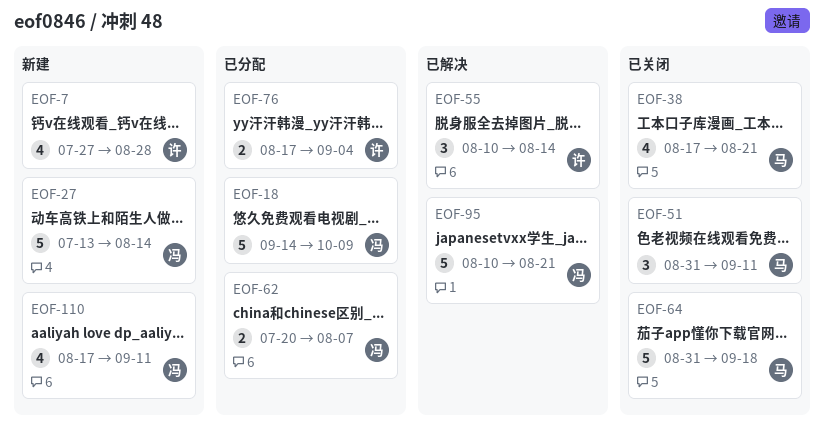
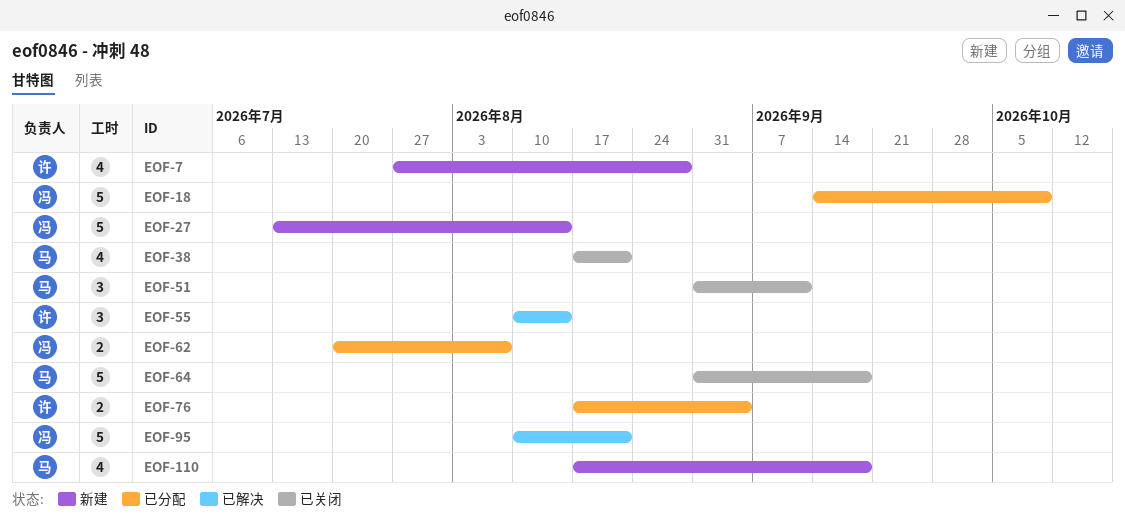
EOF-110, owner: 冯 -> 马
EOF-110, due: Sep 11 -> Sep 18

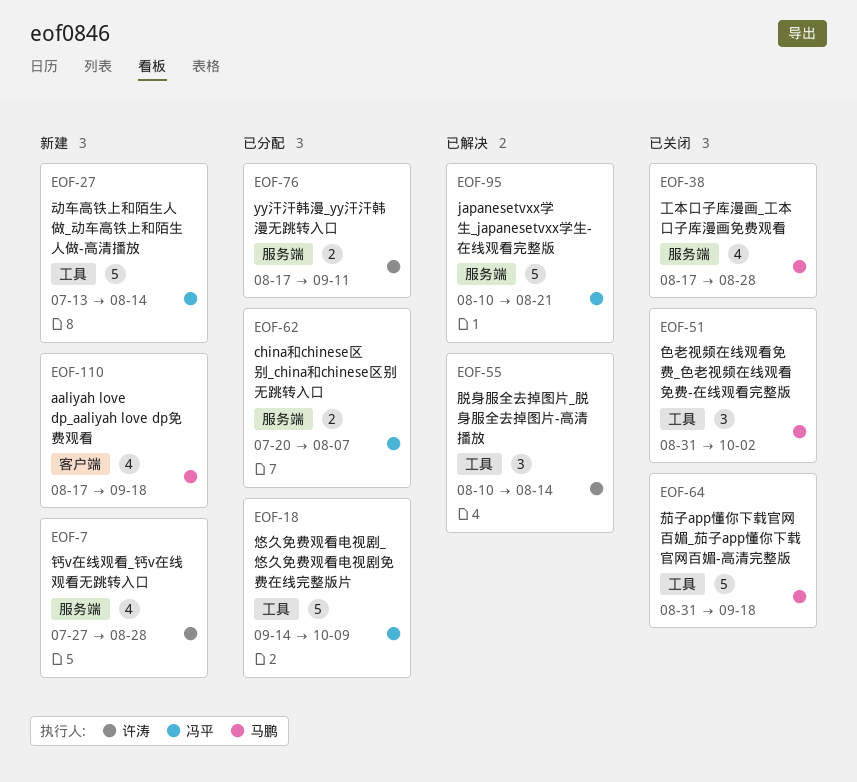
EOF-38, due: Aug 21 -> Aug 28
EOF-51, due: Sep 11 -> Oct 2
EOF-76, due: Sep 4 -> Sep 11

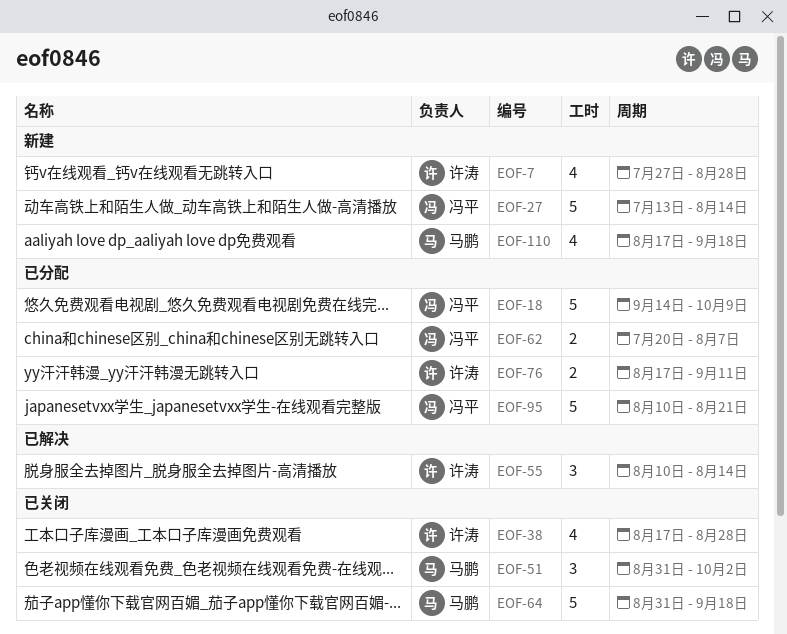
EOF-38, owner: 马鹏 -> 许涛
EOF-95, status: 已解决 -> 已分配

